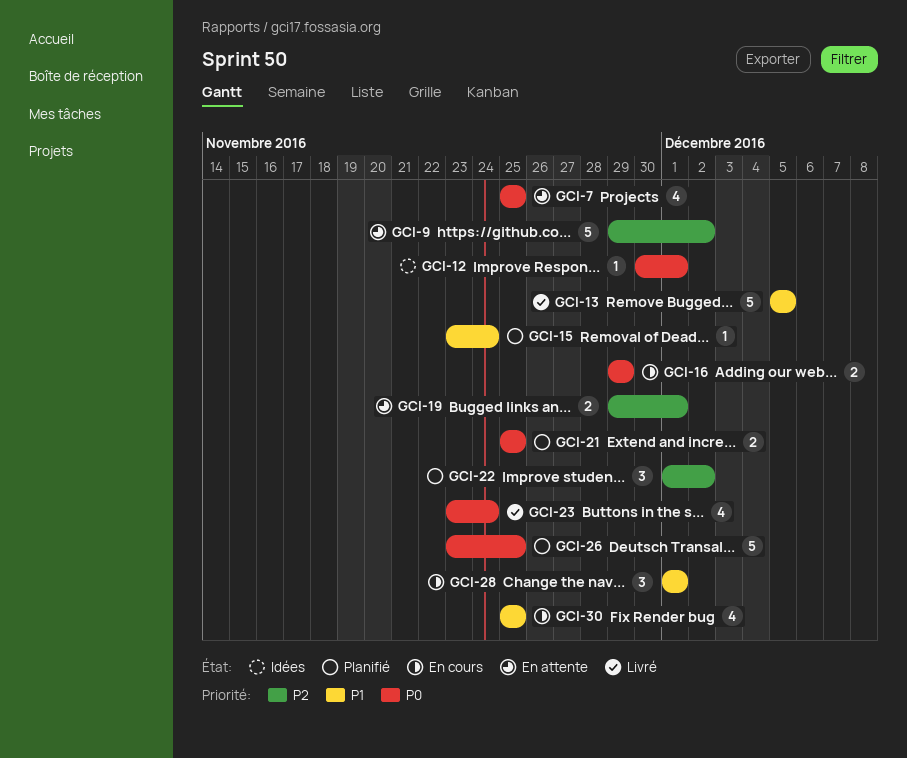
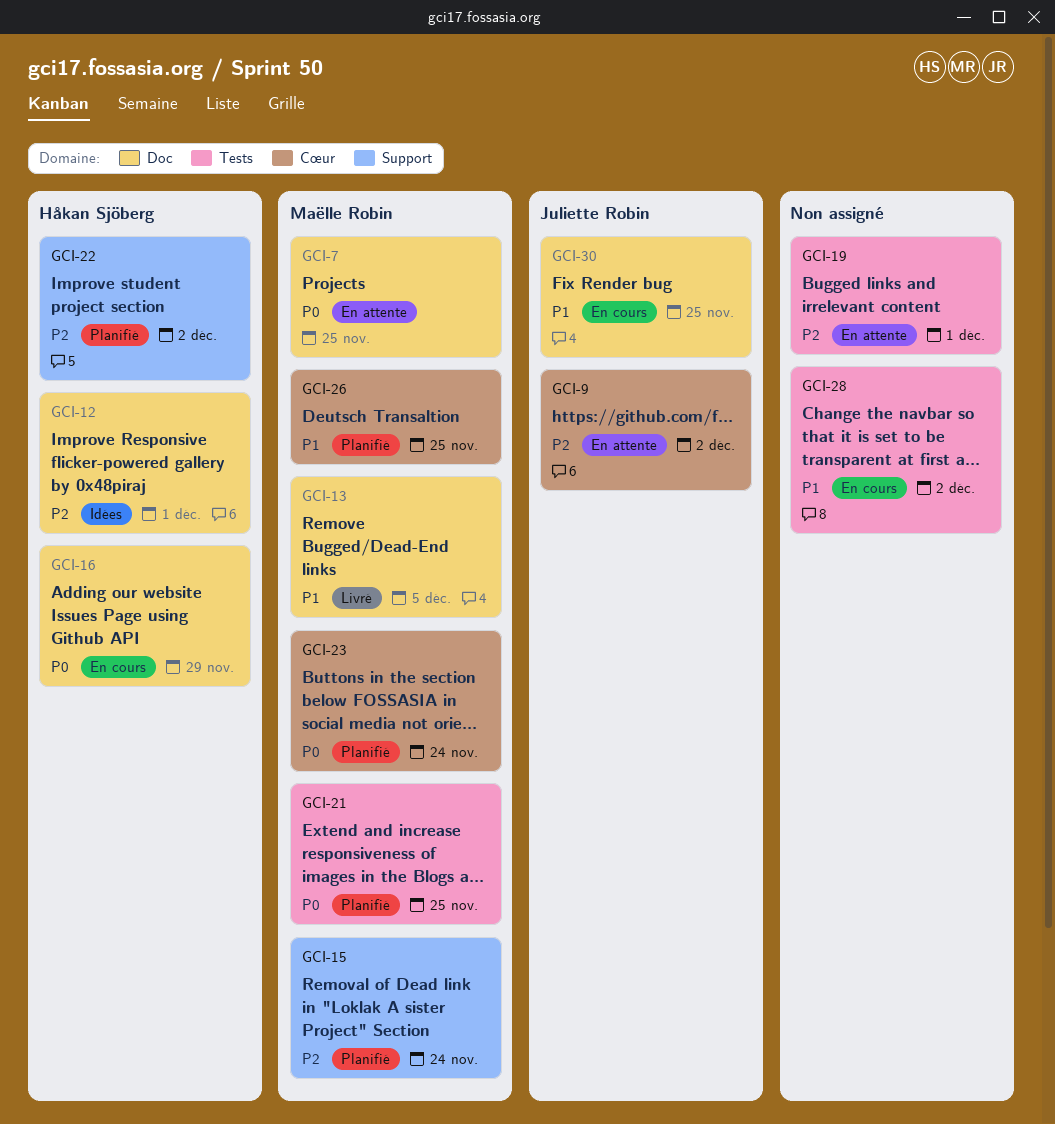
GCI-12, priority: P0 -> P2
GCI-15, priority: P1 -> P2
GCI-23, status: Livré -> Planifié
GCI-26, priority: P0 -> P1
GCI-28, due: Dec 1 -> Dec 2

